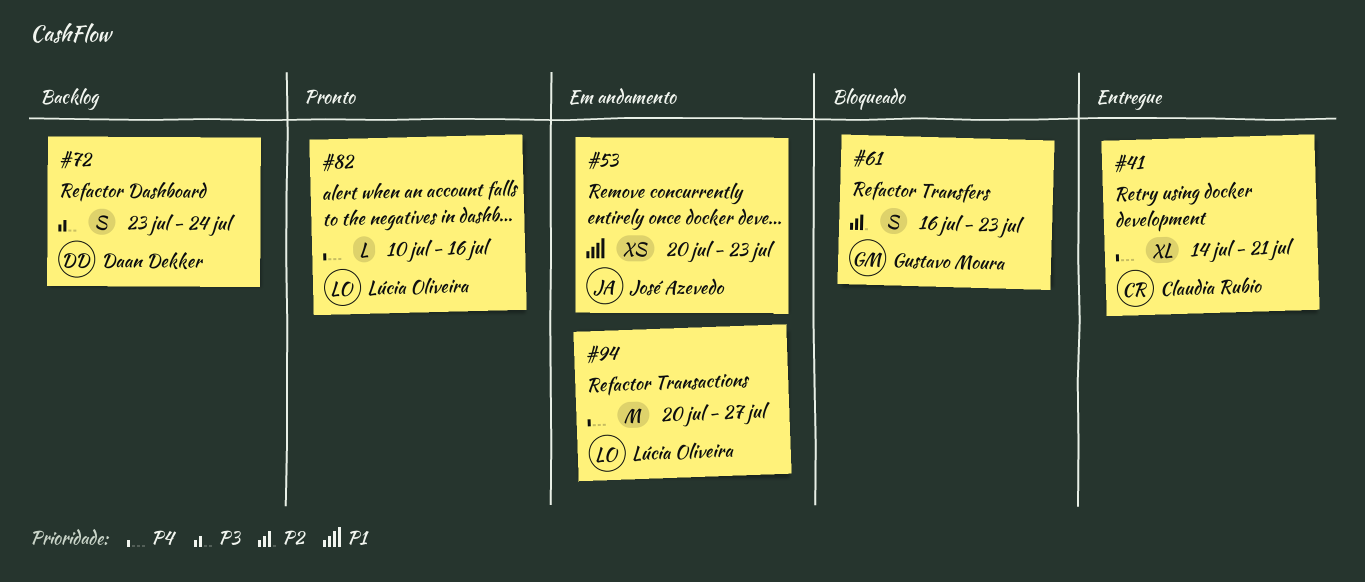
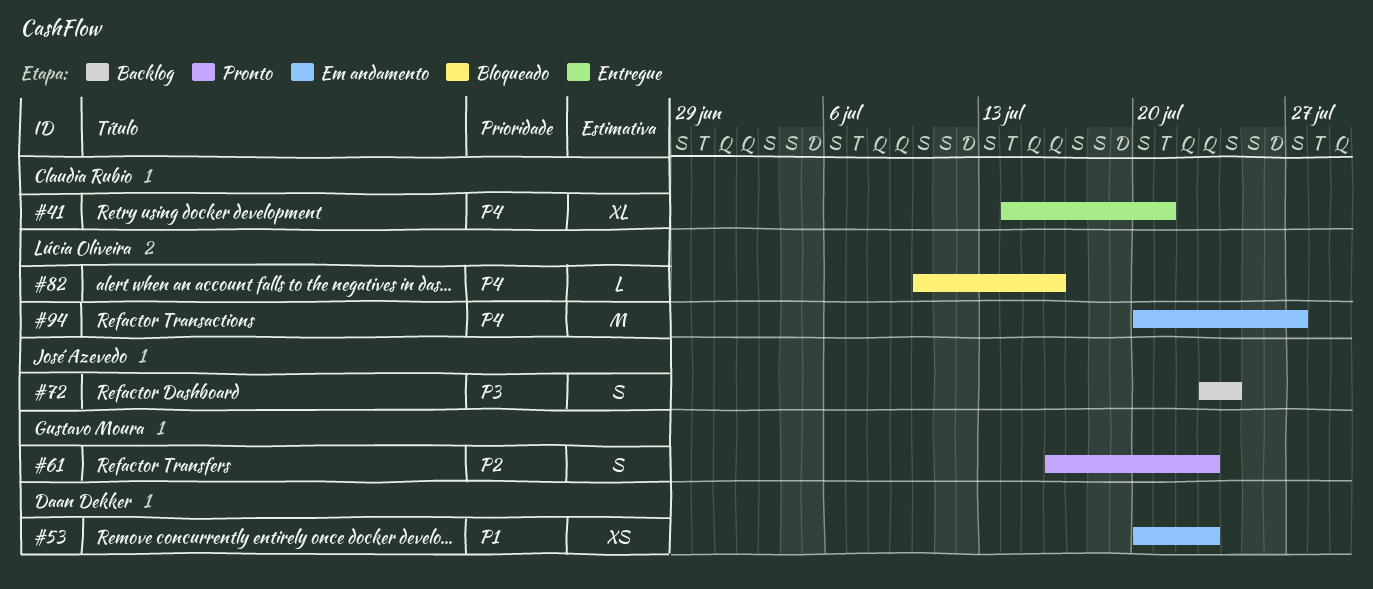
#53, owner: José Azevedo -> Daan Dekker
#61, status: Bloqueado -> Pronto
#72, owner: Daan Dekker -> José Azevedo
#82, status: Pronto -> Bloqueado

